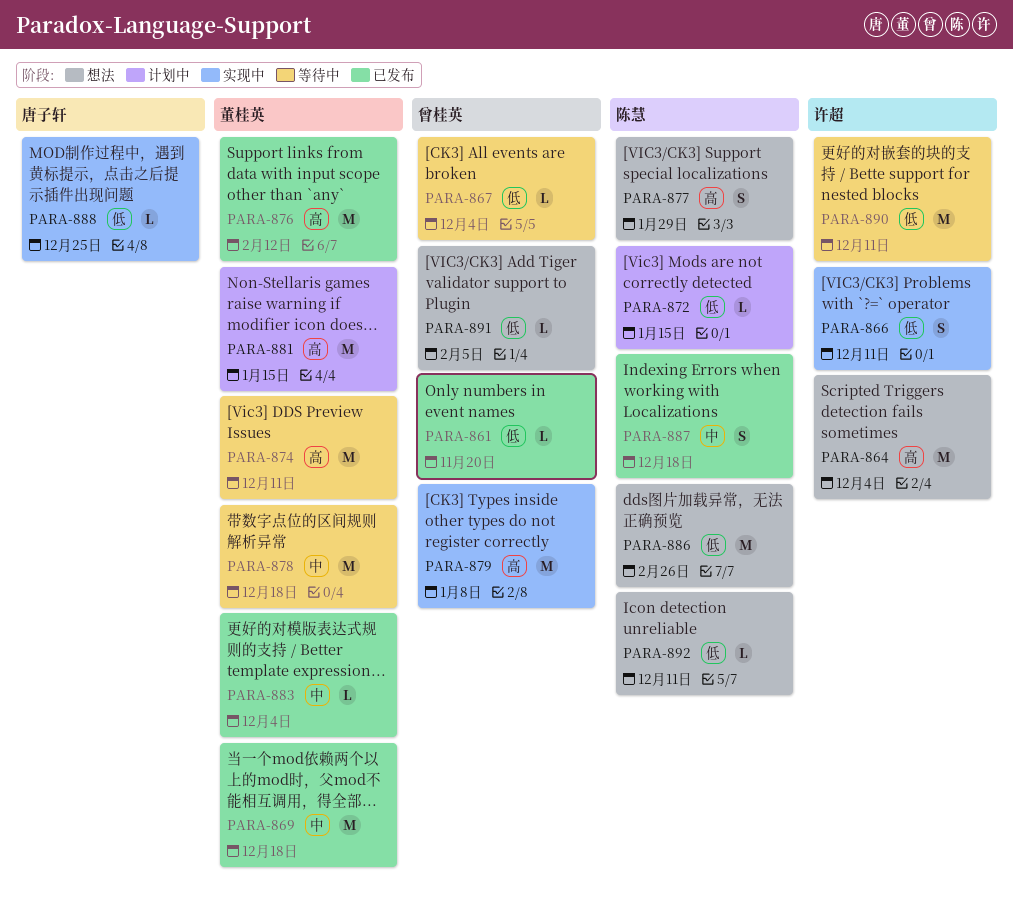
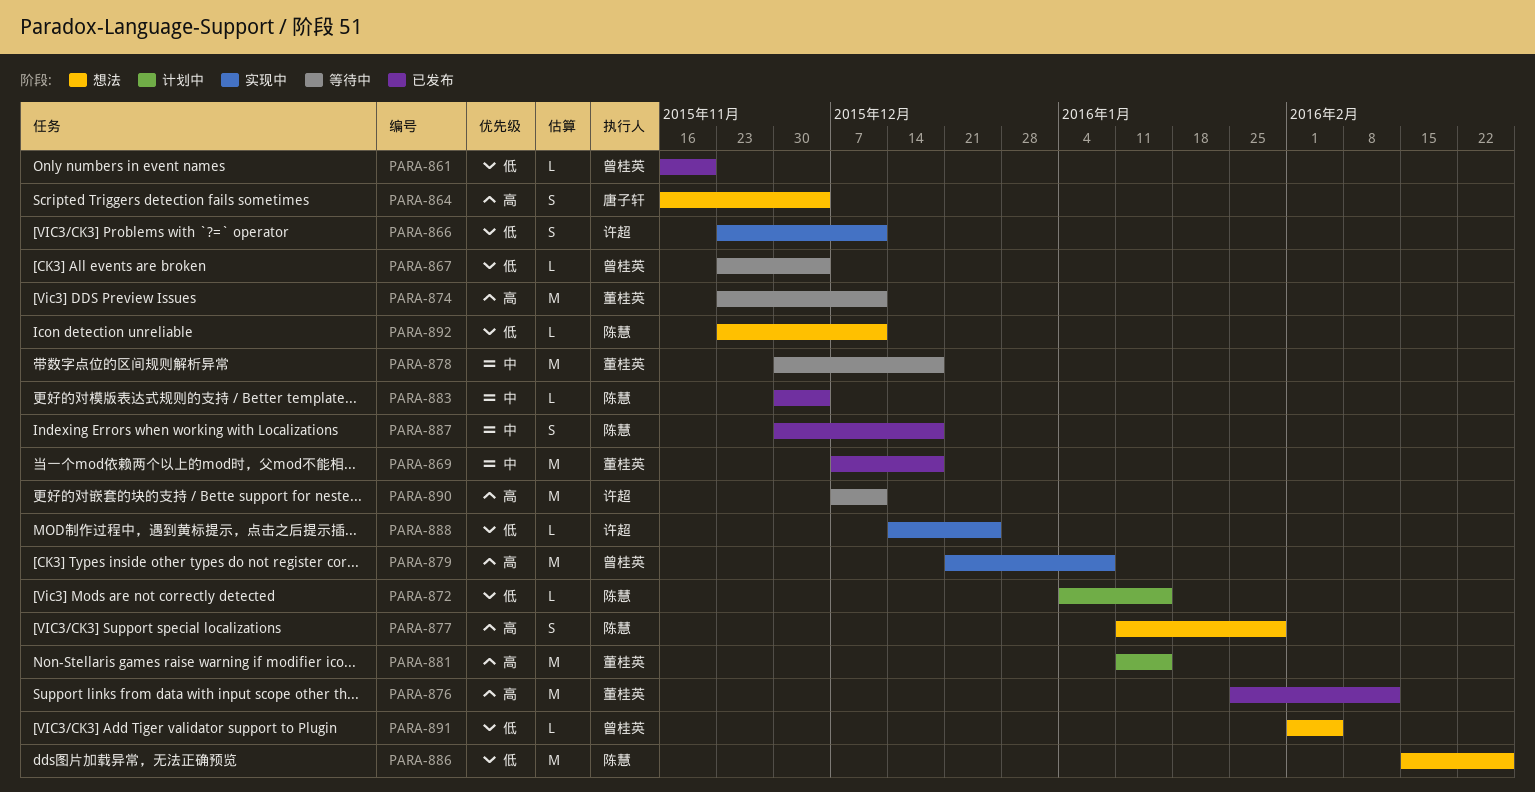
PARA-864, owner: 许超 -> 唐子轩
PARA-864, estimate: M -> S
PARA-883, owner: 董桂英 -> 陈慧
PARA-888, owner: 唐子轩 -> 许超
PARA-890, priority: 低 -> 高

